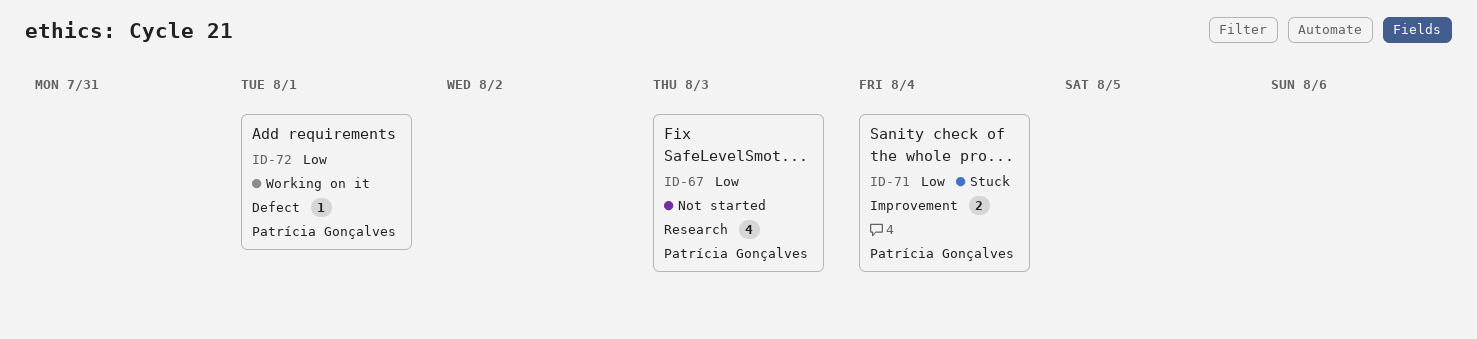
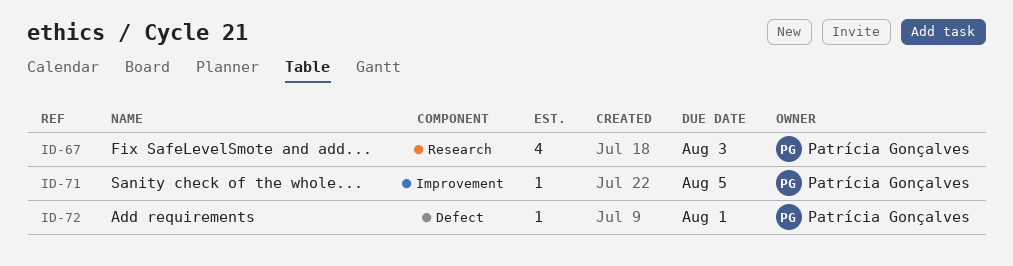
ID-71, estimate: 2 -> 1
ID-71, due: Aug 4 -> Aug 5

